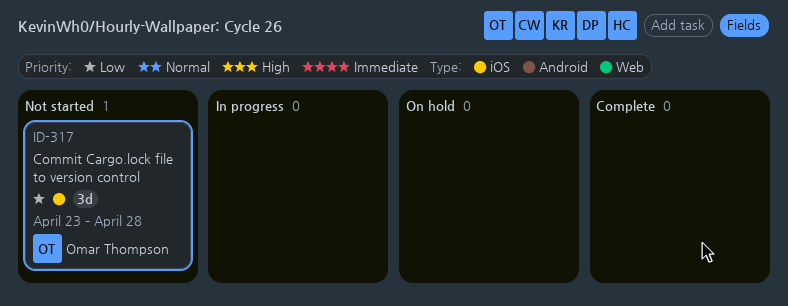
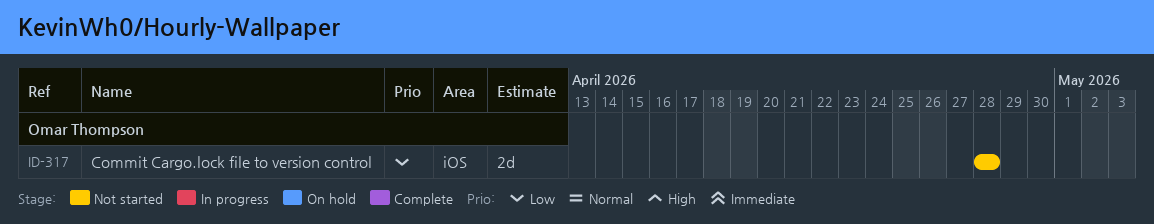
ID-317, estimate: 3d -> 2d
ID-317, start: Apr 23 -> Apr 28

